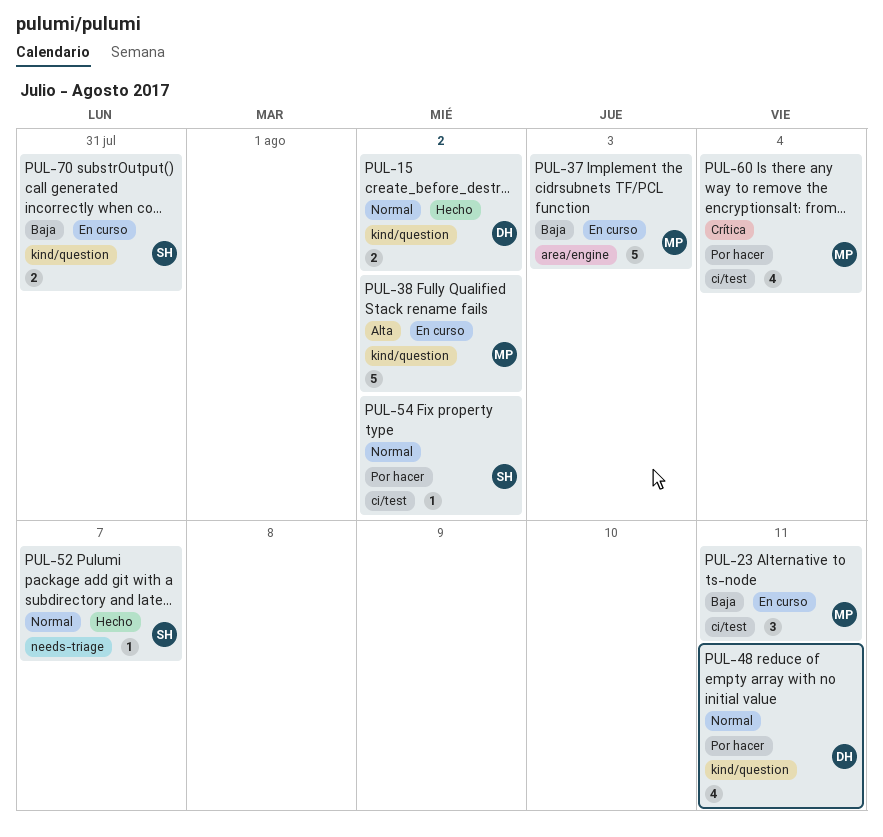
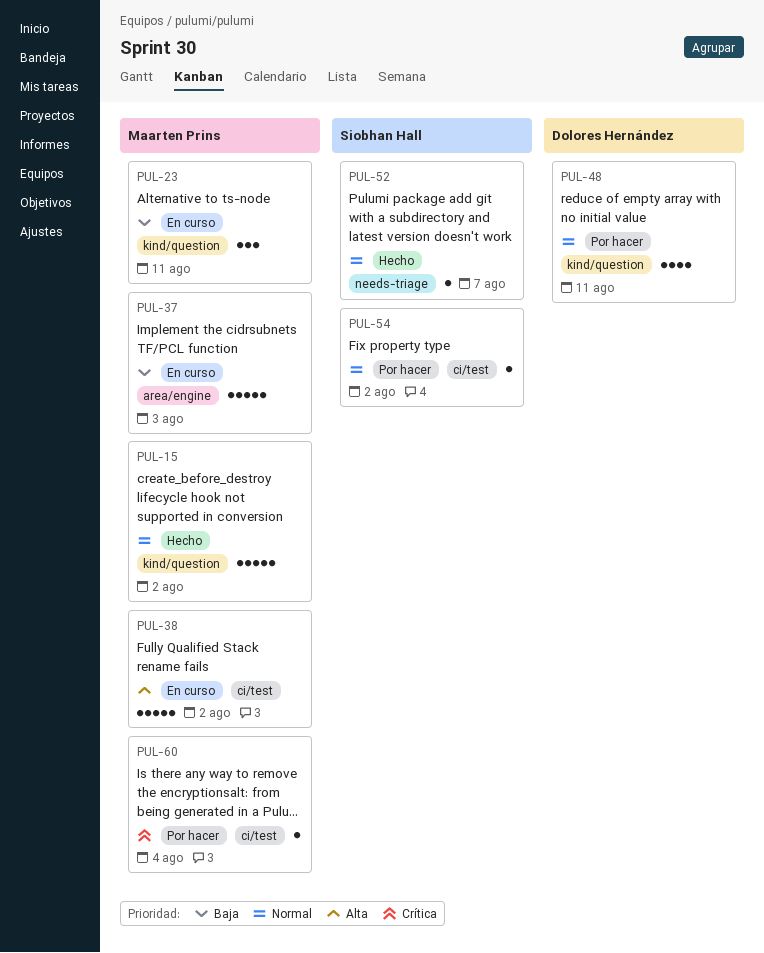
PUL-15, owner: Dolores Hernández -> Maarten Prins
PUL-15, estimate: 2 -> 5
PUL-23, label: ci/test -> kind/question
PUL-38, label: kind/question -> ci/test
PUL-60, estimate: 4 -> 1
PUL-70: present -> none

